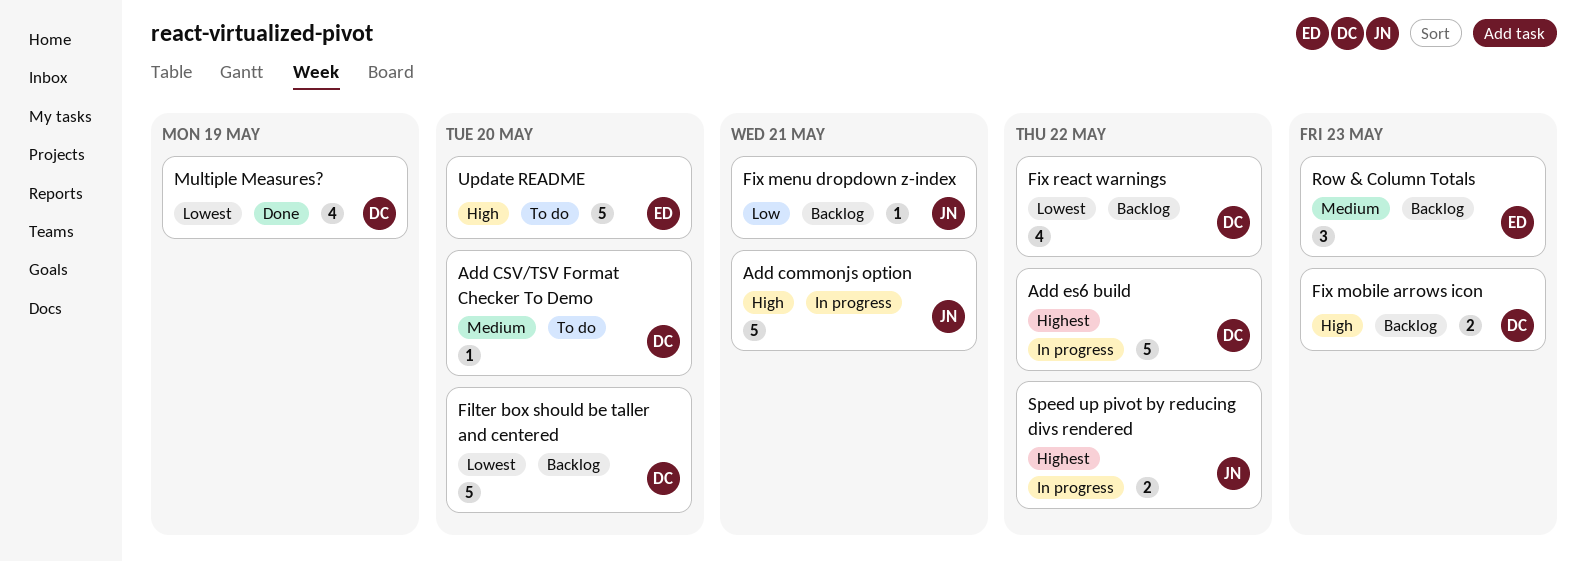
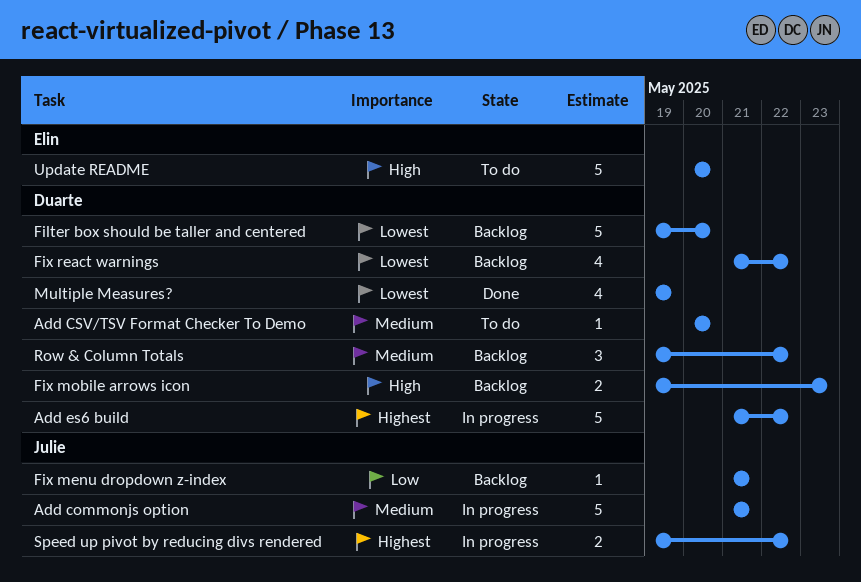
Add commonjs option, priority: High -> Medium
Row & Column Totals, owner: Elin -> Duarte
Row & Column Totals, due: May 23 -> May 22

